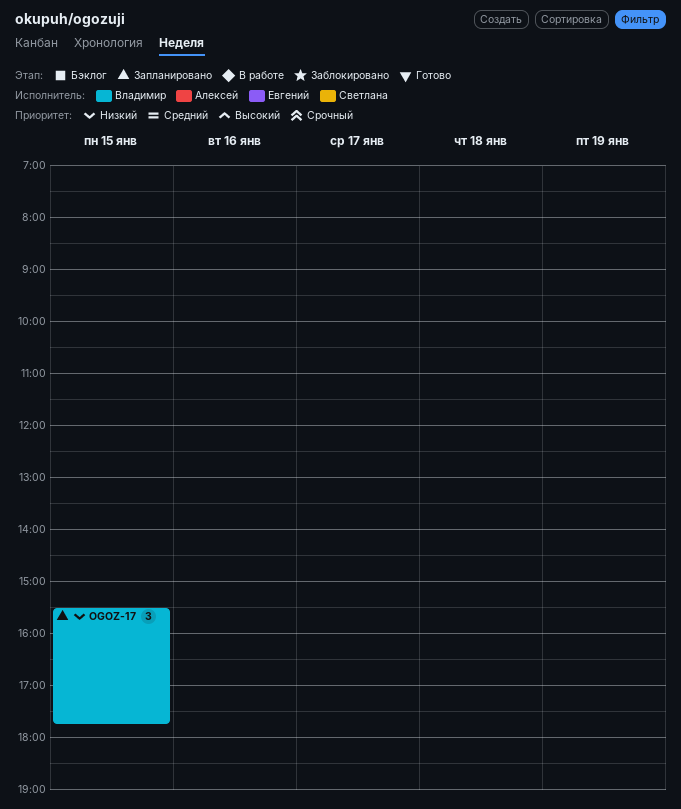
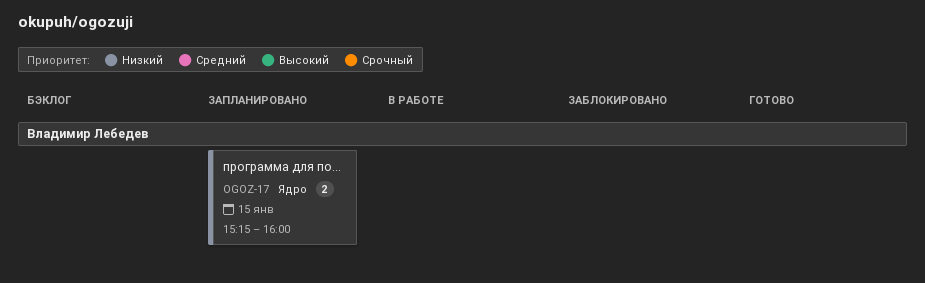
OGOZ-17, estimate: 3 -> 2
OGOZ-17, begins: 15:30 -> 15:15
OGOZ-17, ends: 17:45 -> 16:00

